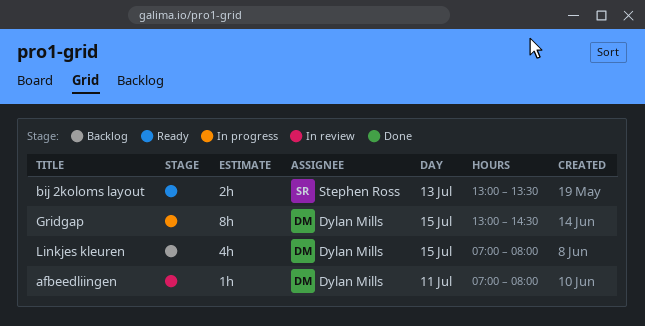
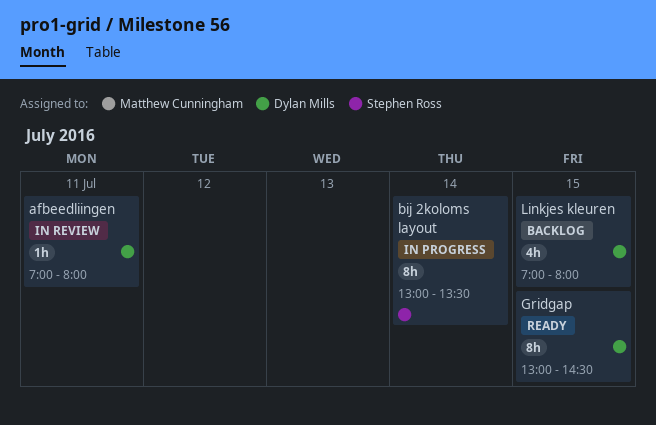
bij 2koloms layout, status: Ready -> In progress
bij 2koloms layout, estimate: 2h -> 8h
bij 2koloms layout, day: Jul 13 -> Jul 14
Gridgap, status: In progress -> Ready

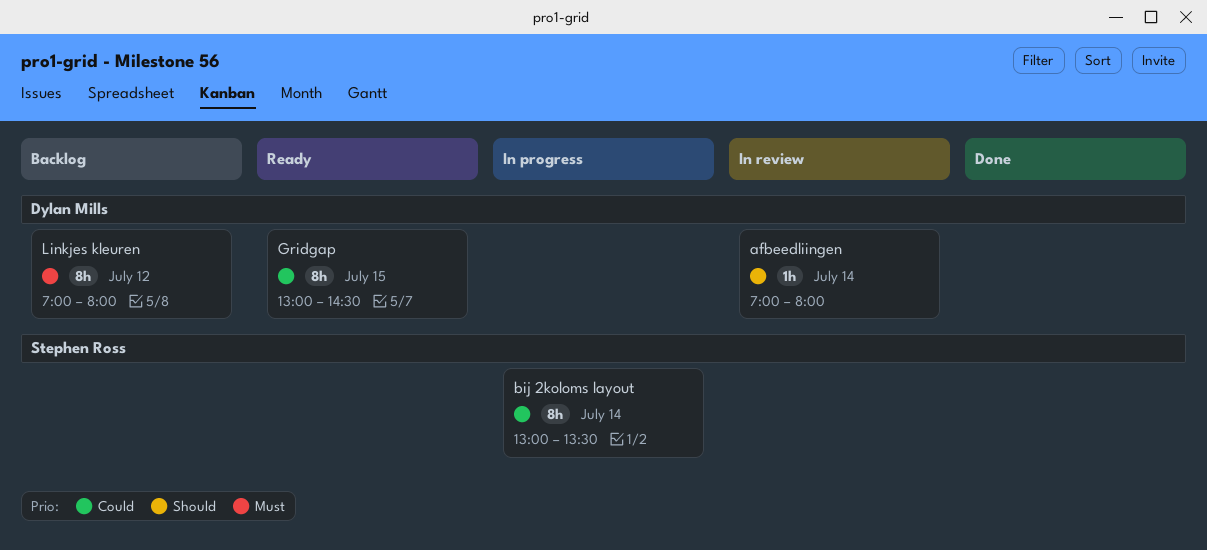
afbeedliingen, day: Jul 11 -> Jul 14
Linkjes kleuren, estimate: 4h -> 8h
Linkjes kleuren, day: Jul 15 -> Jul 12

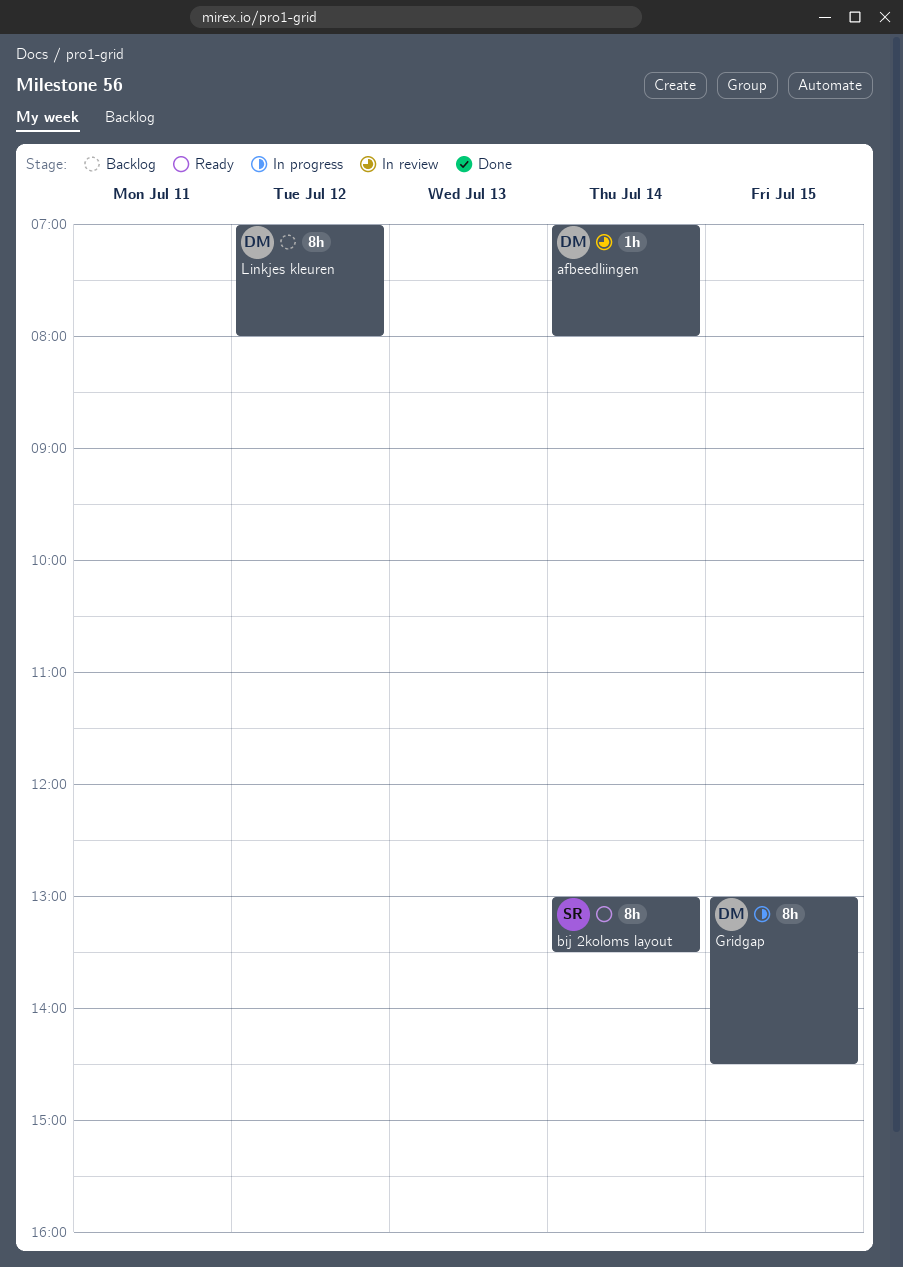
bij 2koloms layout, status: In progress -> Ready
Gridgap, status: Ready -> In progress

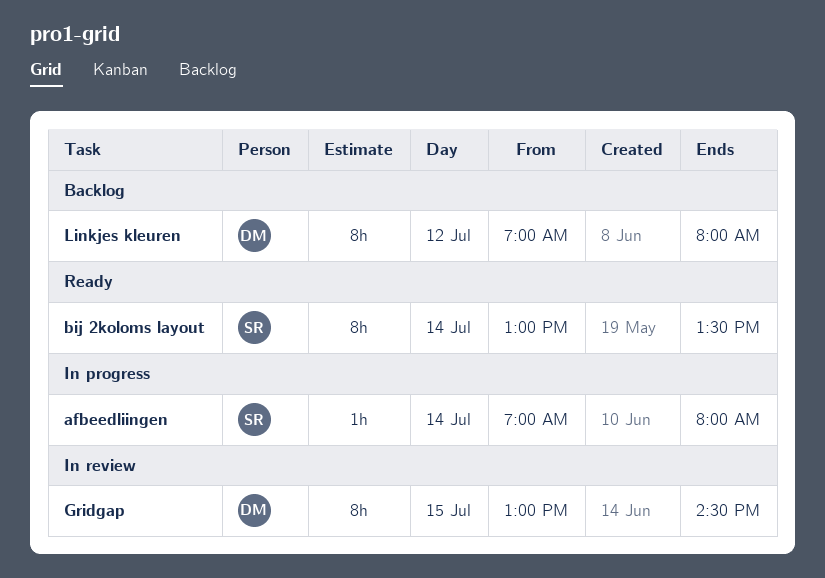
afbeedliingen, status: In review -> In progress
afbeedliingen, owner: DM -> SR
Gridgap, status: In progress -> In review

